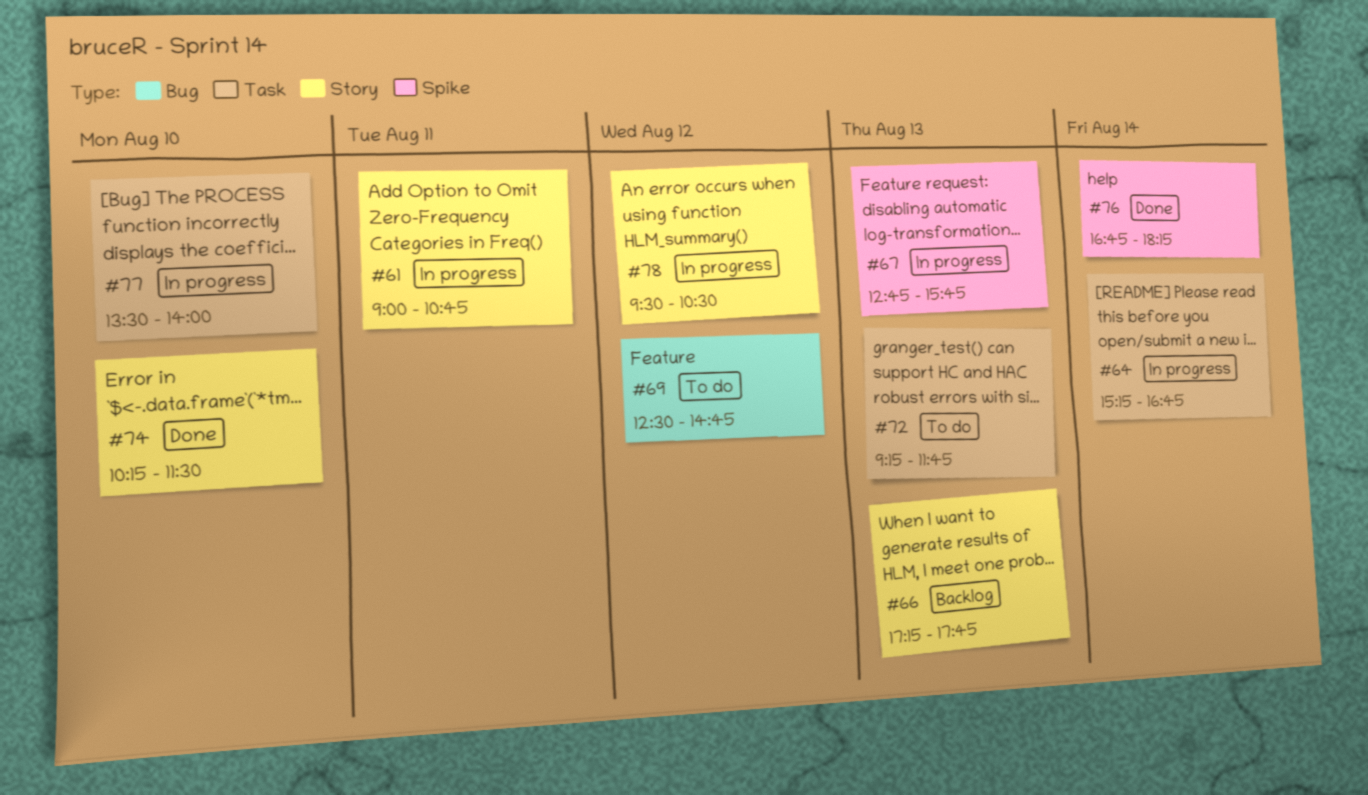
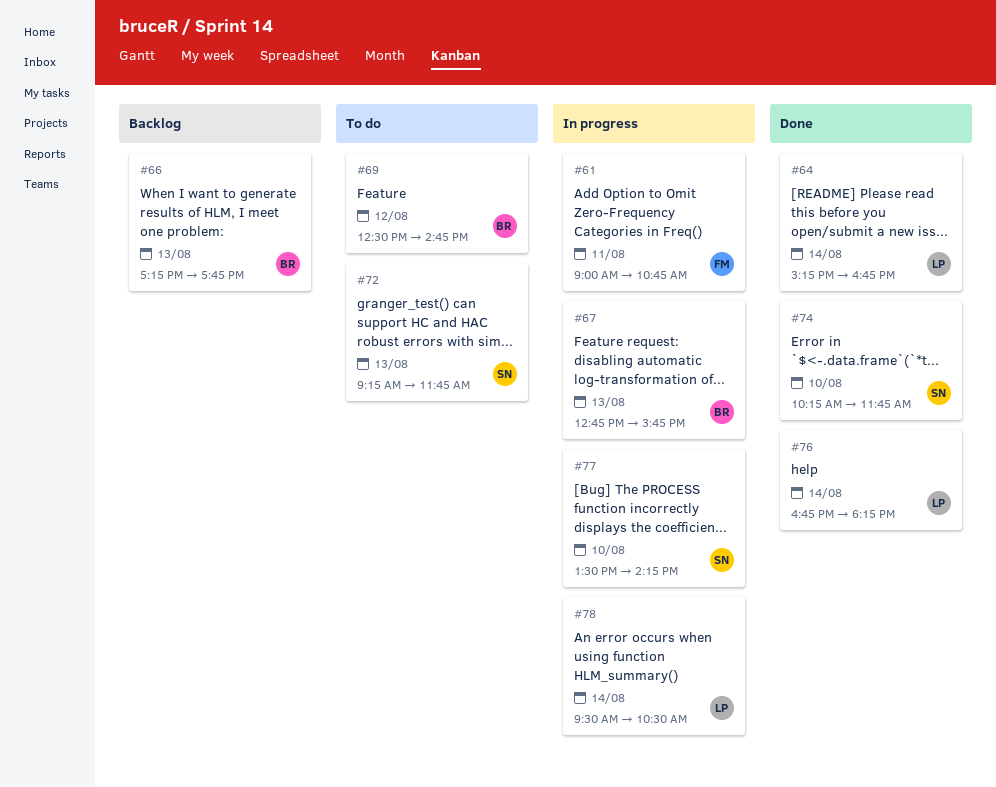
#64, status: In progress -> Done
#74, ends: 11:30 -> 11:45
#77, ends: 14:00 -> 14:15
#78, day: Aug 12 -> Aug 14

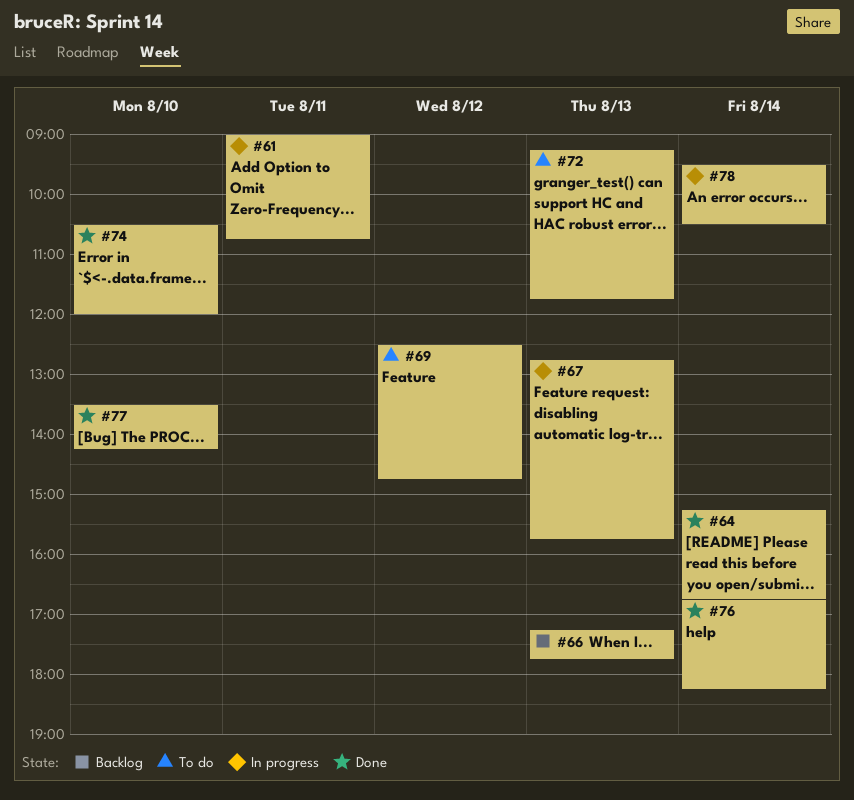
#74, begins: 10:15 -> 10:30
#74, ends: 11:45 -> 12:00
#77, status: In progress -> Done

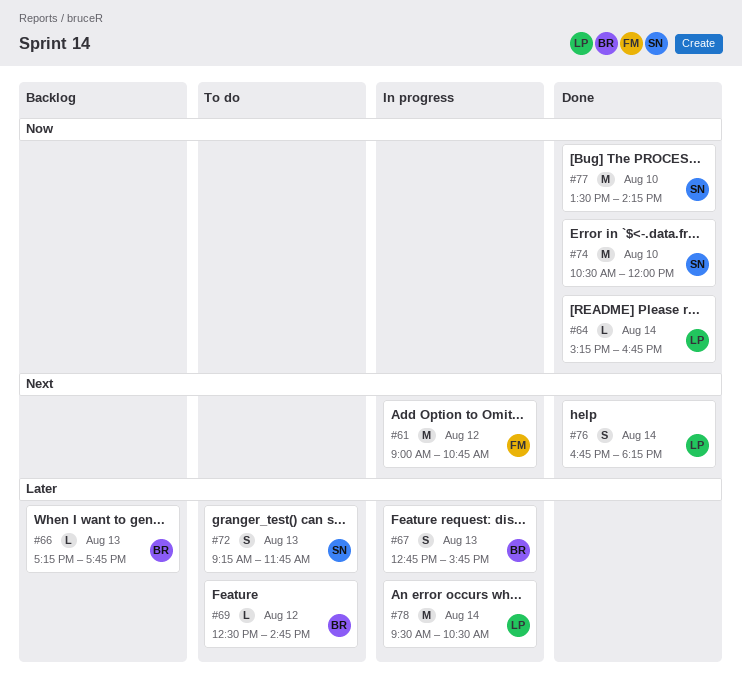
#61, day: Aug 11 -> Aug 12

